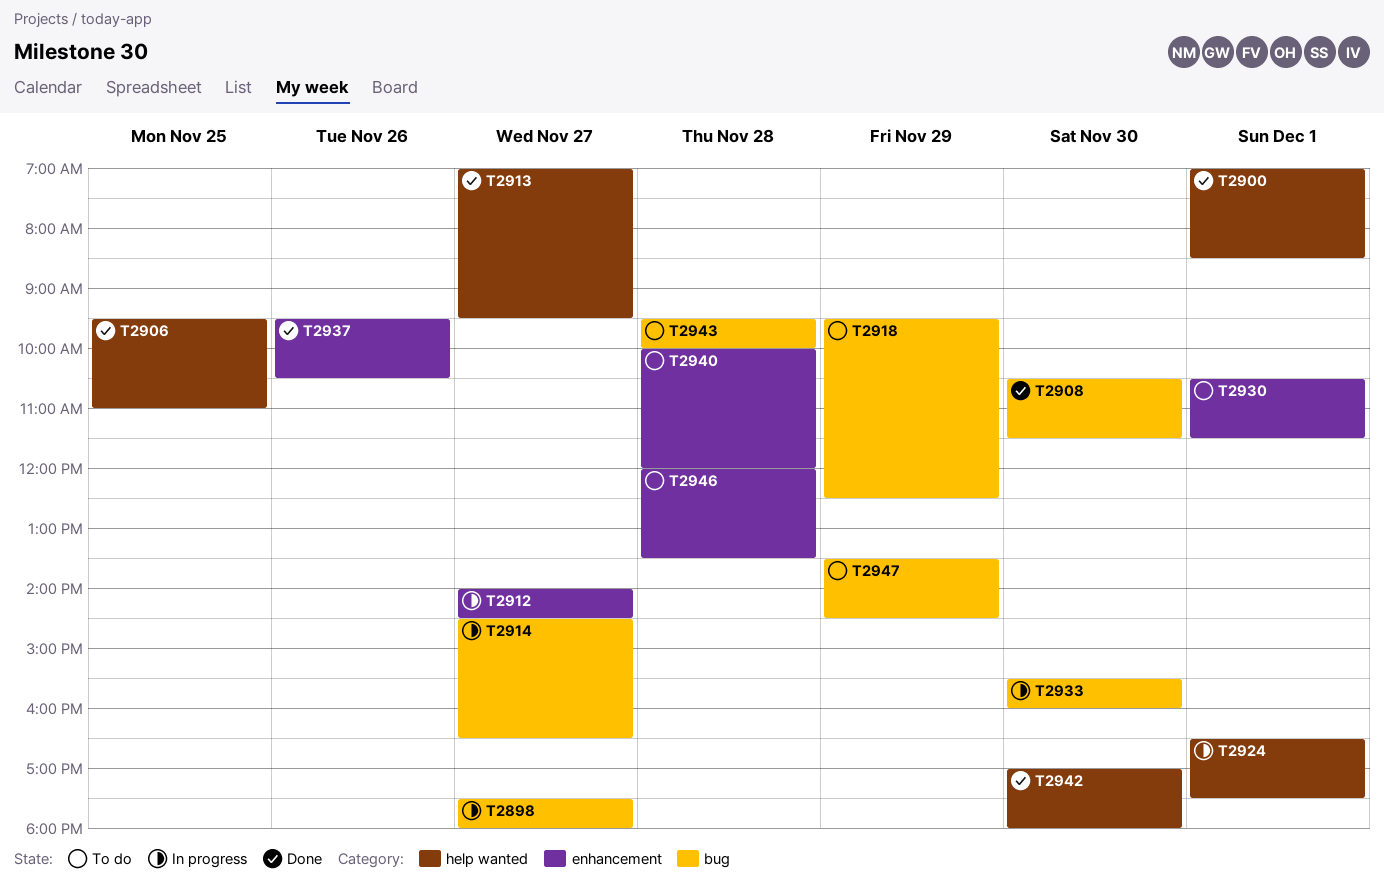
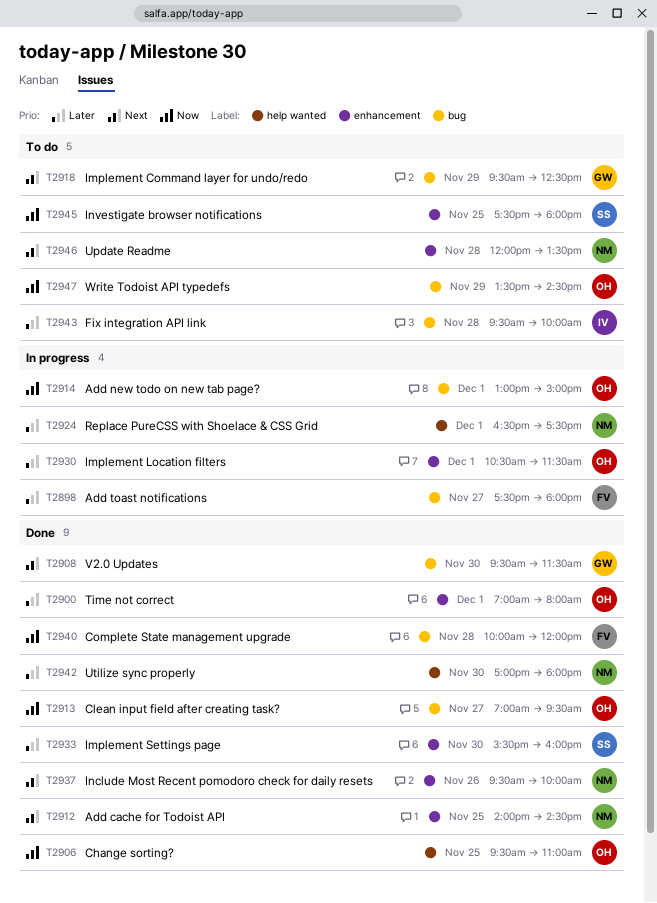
T2900, label: help wanted -> enhancement
T2900, ends: 08:30 -> 08:00
T2908, begins: 10:30 -> 09:30
T2912, status: In progress -> Done
T2912, day: Nov 27 -> Nov 25
T2913, label: help wanted -> bug
T2914, day: Nov 27 -> Dec 1
T2914, begins: 14:30 -> 13:00
T2914, ends: 16:30 -> 15:00
T2930, status: To do -> In progress
T2933, status: In progress -> Done
T2933, label: bug -> enhancement
T2937, ends: 10:30 -> 10:00
T2940, status: To do -> Done
T2940, label: enhancement -> bug
T2945: none -> present

